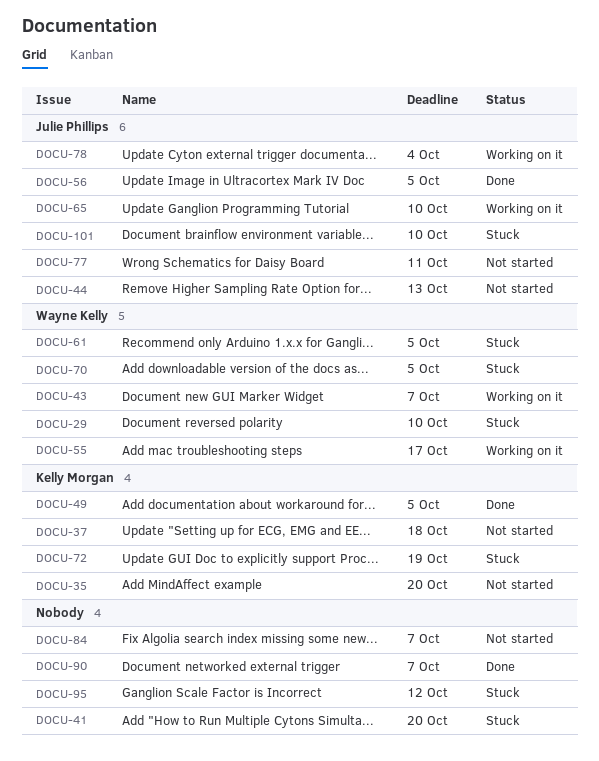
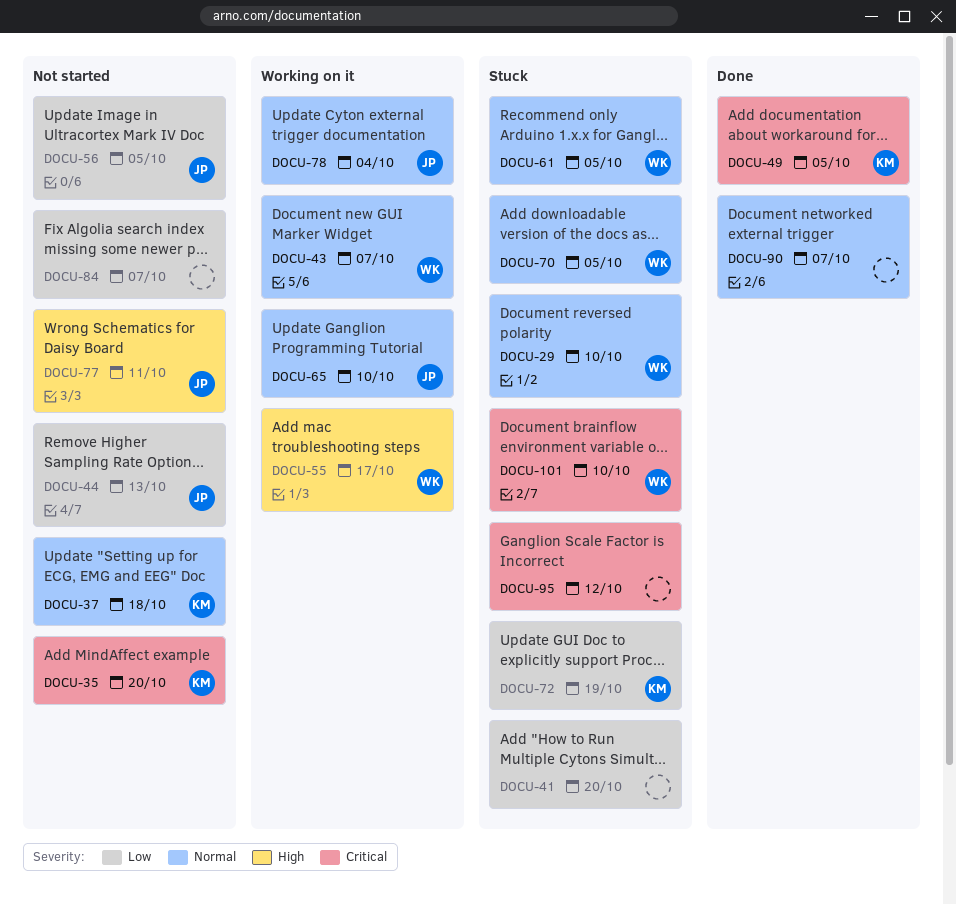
DOCU-56, status: Done -> Not started
DOCU-101, owner: Julie Phillips -> Wayne Kelly

